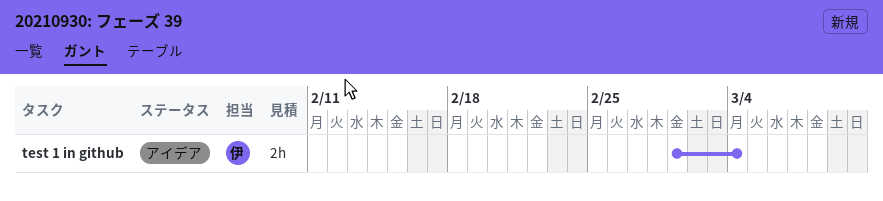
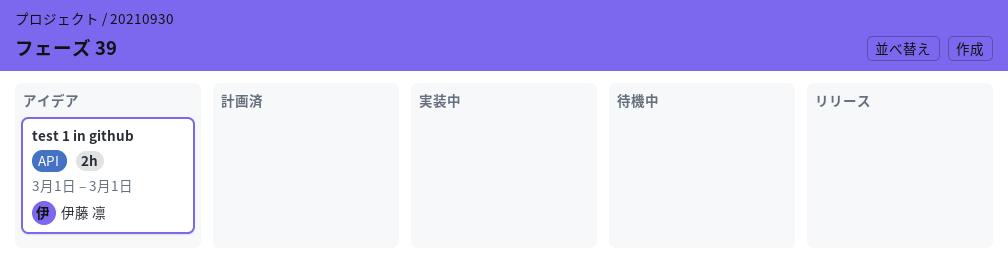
test 1 in github, due: Mar 4 -> Mar 1

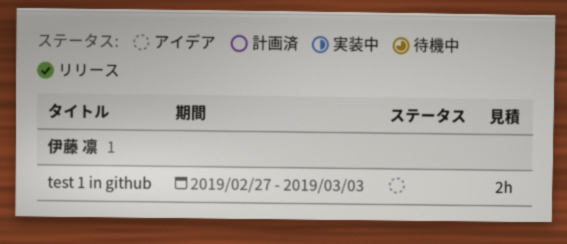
test 1 in github, start: Mar 1 -> Feb 27
test 1 in github, due: Mar 1 -> Mar 3

